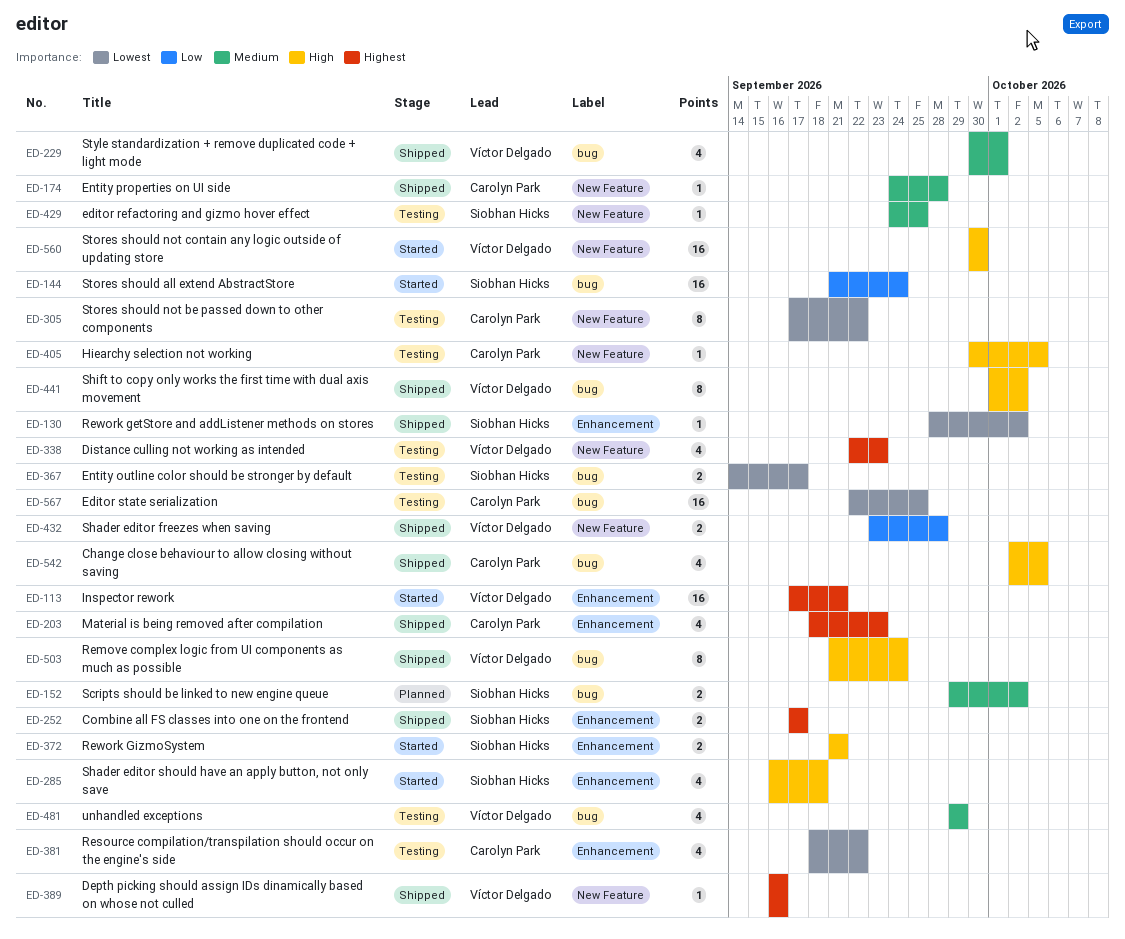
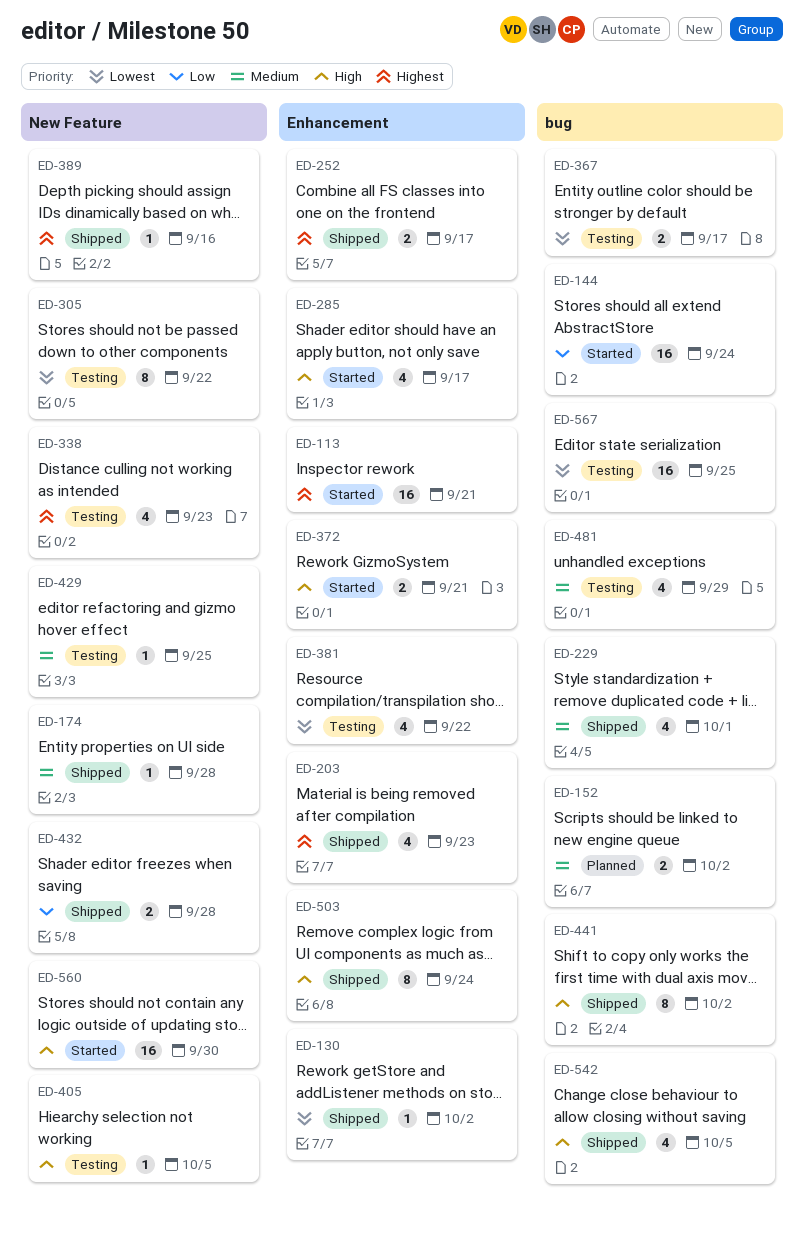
ED-285, due: Sep 18 -> Sep 17
ED-503, label: bug -> Enhancement

